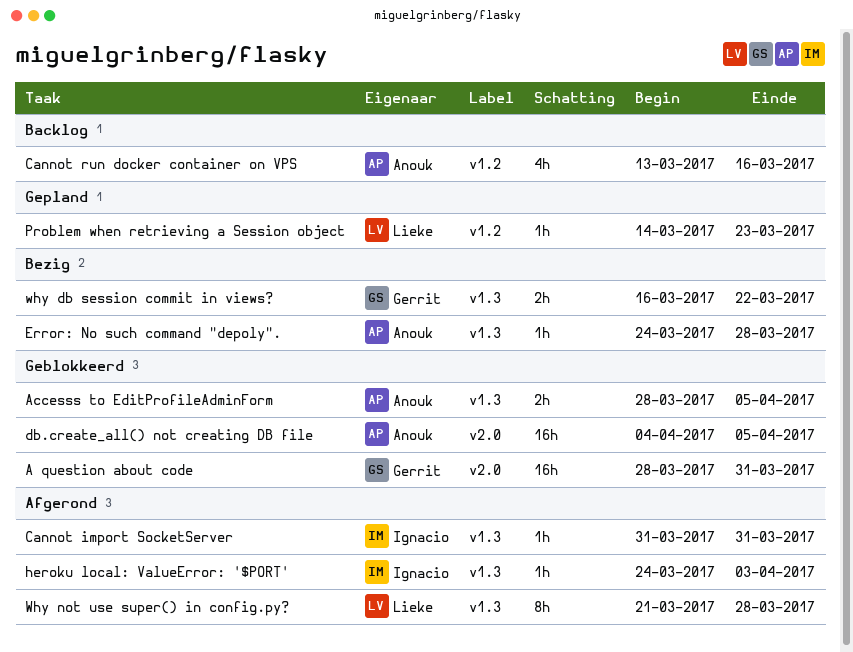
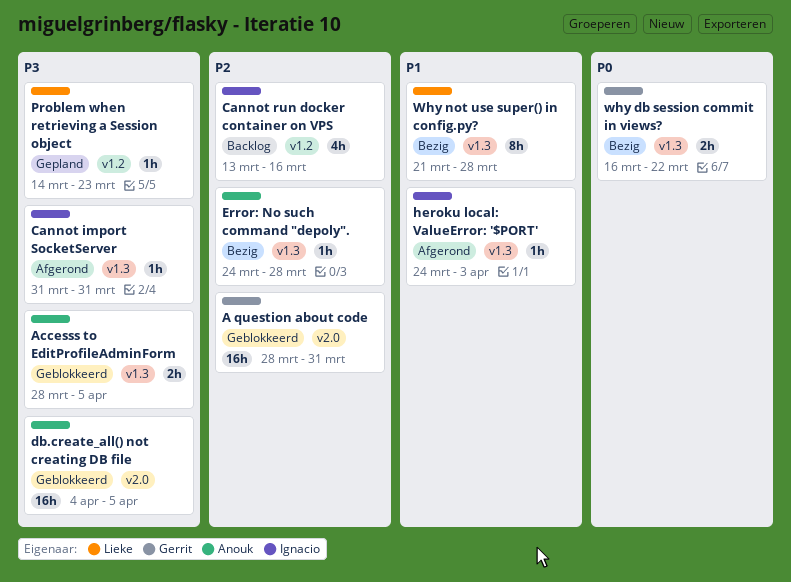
Cannot run docker container on VPS, owner: Anouk -> Ignacio
Why not use super() in config.py?, status: Afgerond -> Bezig

